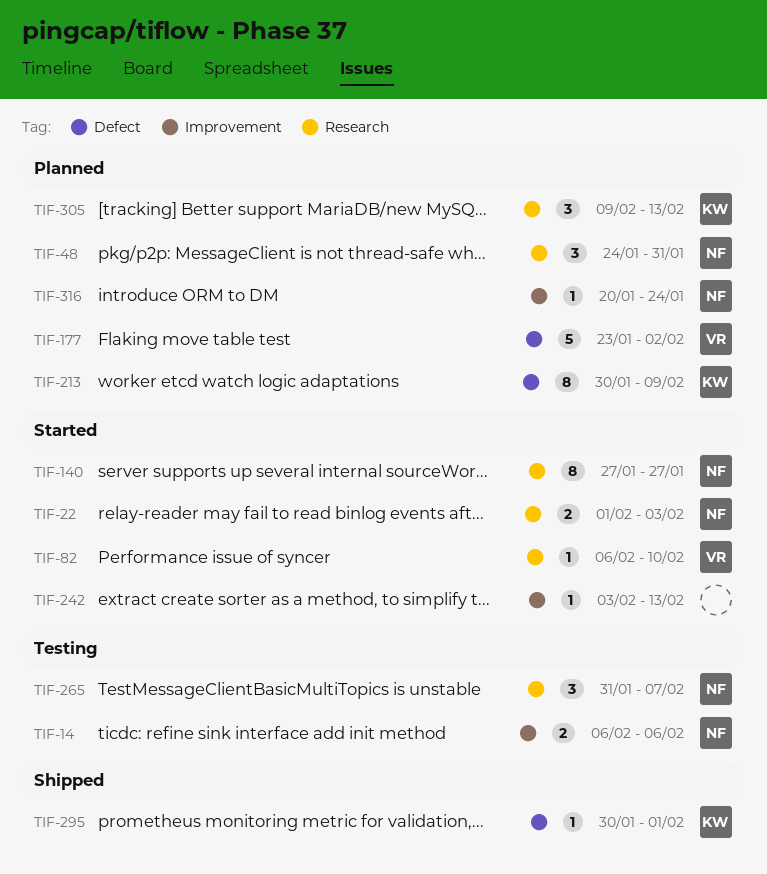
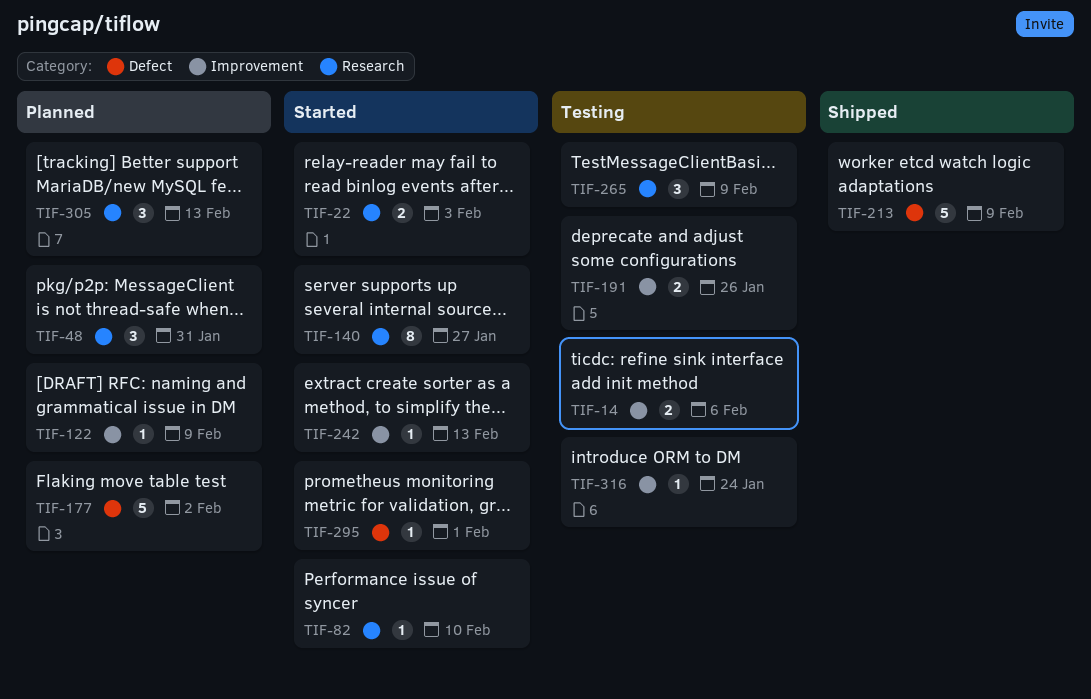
TIF-122: none -> present
TIF-191: none -> present
TIF-213, status: Planned -> Shipped
TIF-213, estimate: 8 -> 5
TIF-265, due: Feb 7 -> Feb 9
TIF-295, status: Shipped -> Started
TIF-316, status: Planned -> Testing

